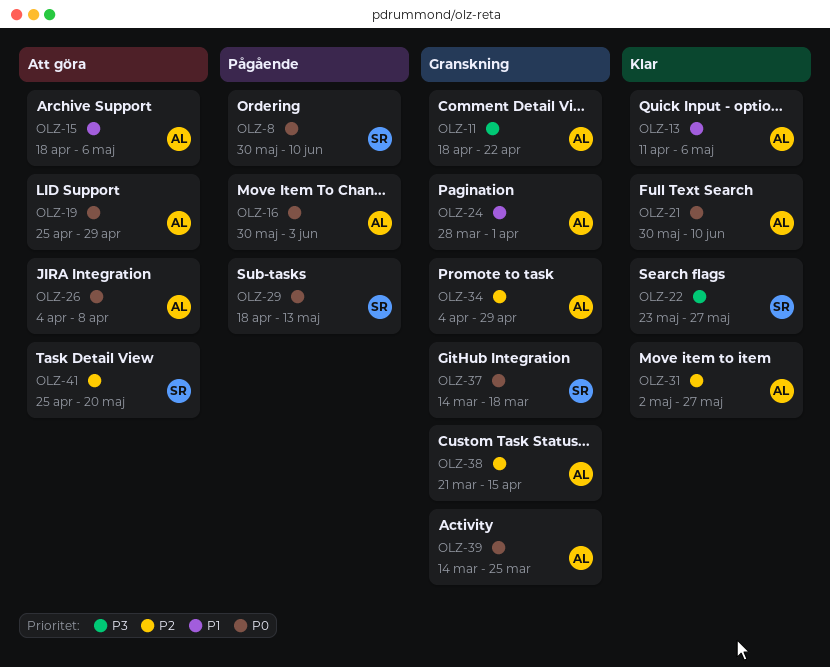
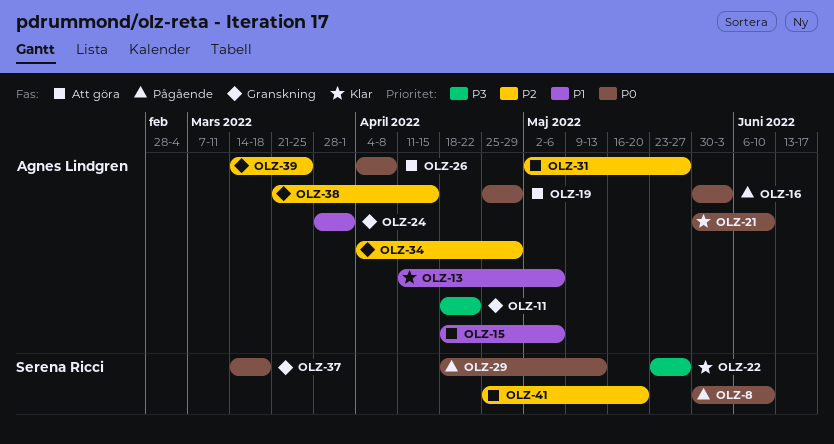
OLZ-31, status: Klar -> Att göra
OLZ-39, priority: P0 -> P2

